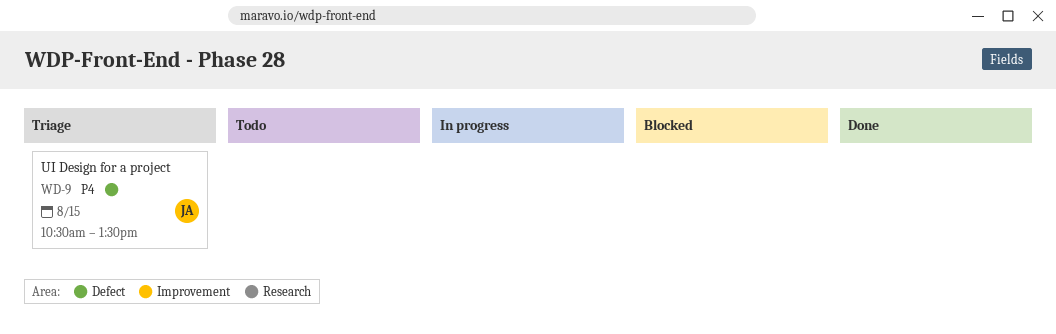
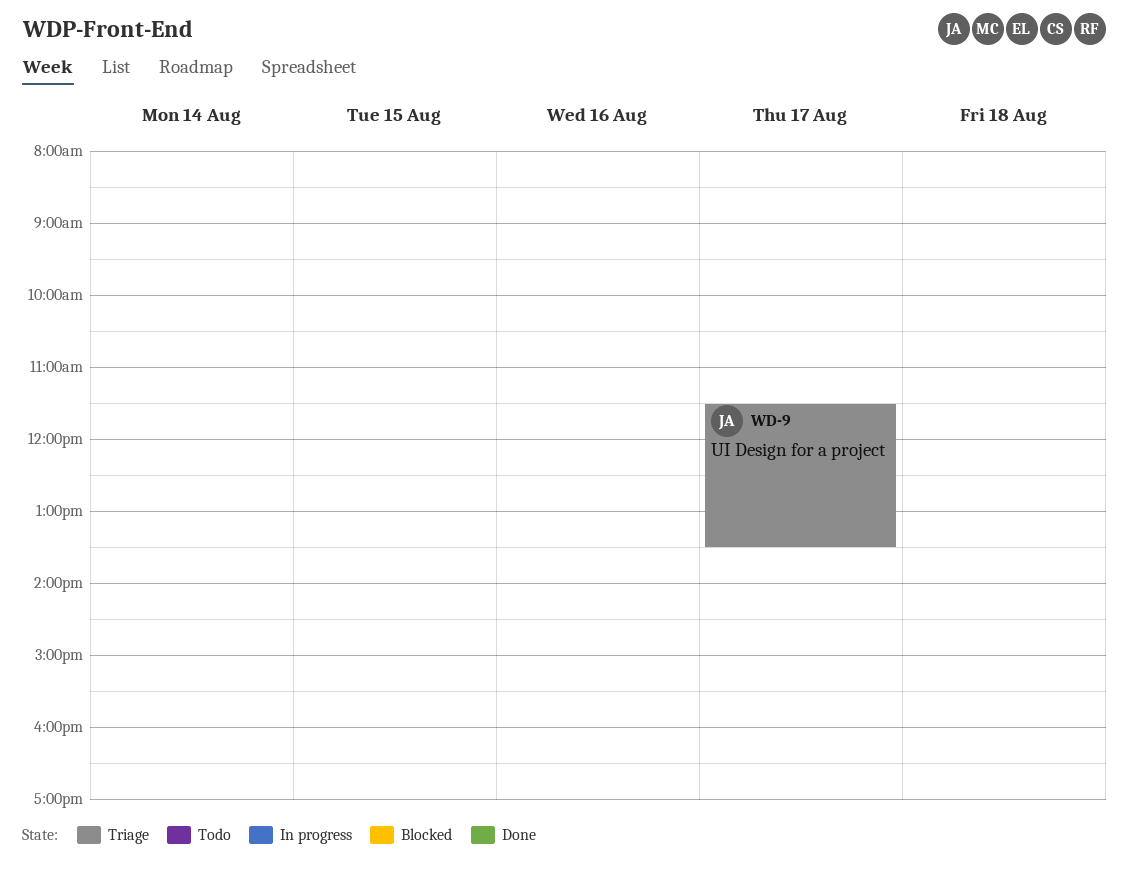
WD-9, day: Aug 15 -> Aug 17
WD-9, begins: 10:30 -> 11:30

